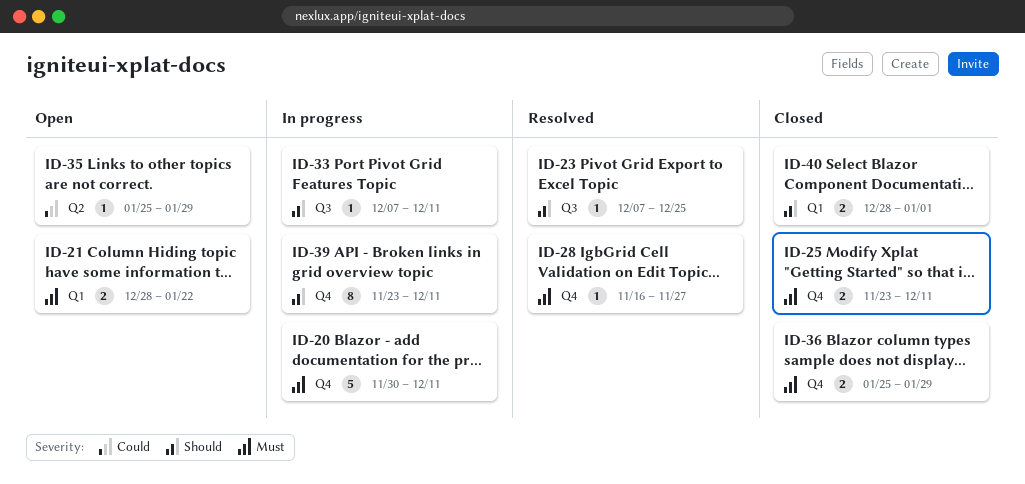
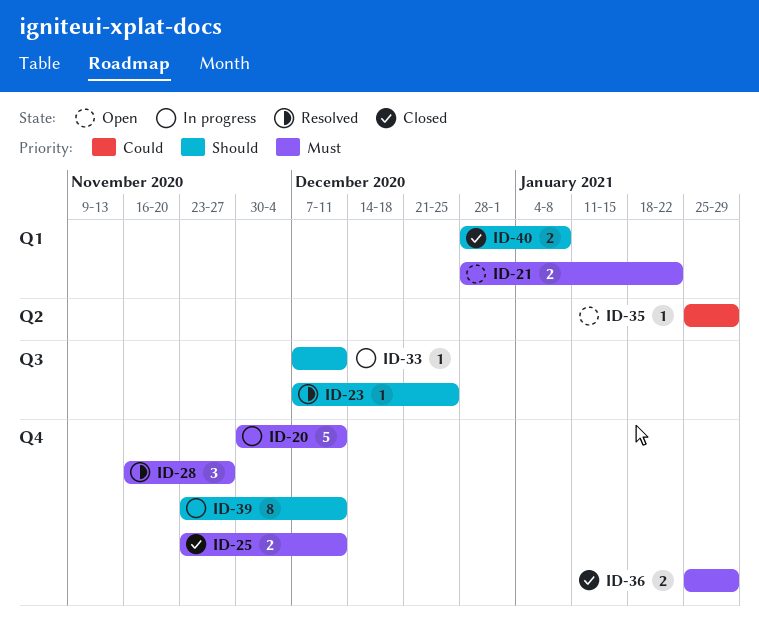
ID-28, estimate: 1 -> 3
ID-40, due: Jan 1 -> Jan 8

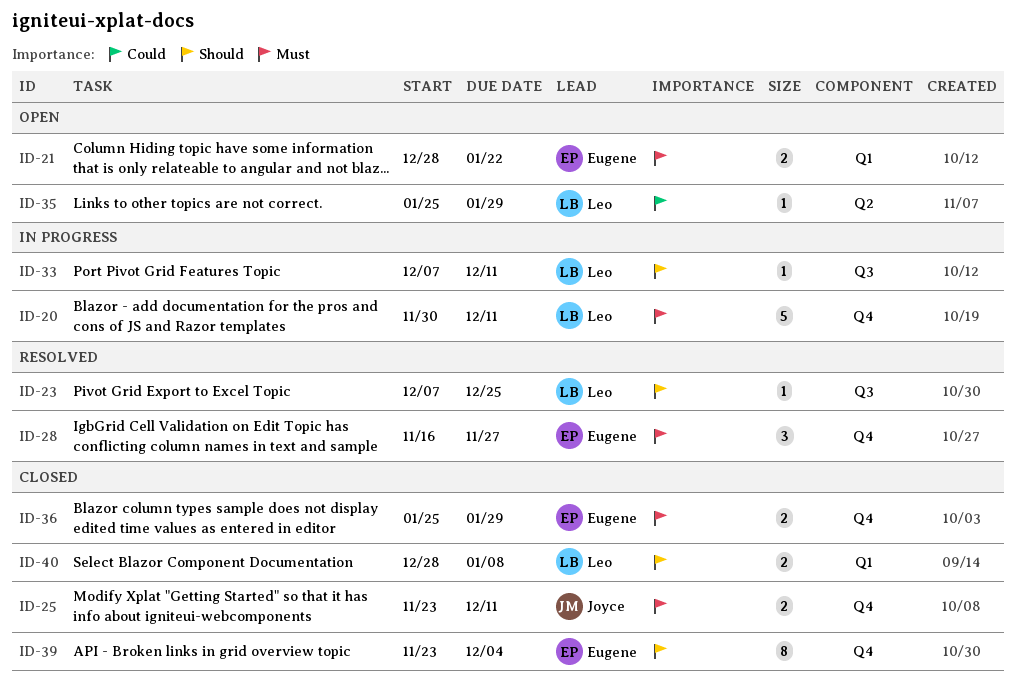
ID-39, status: In progress -> Closed
ID-39, due: Dec 11 -> Dec 4

